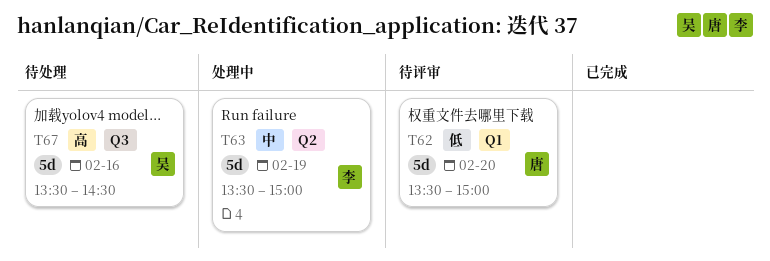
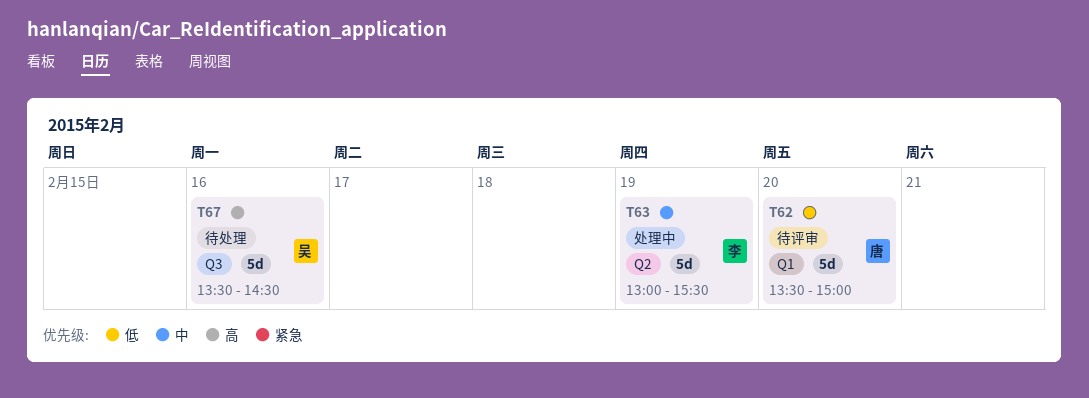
T63, begins: 13:30 -> 13:00
T63, ends: 15:00 -> 15:30

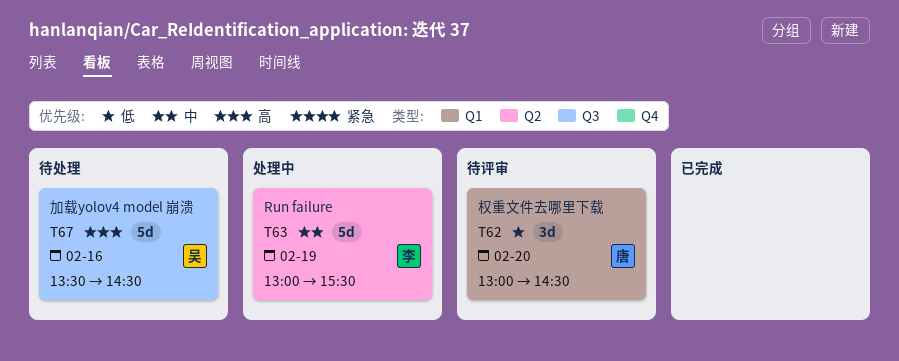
T62, estimate: 5d -> 3d
T62, begins: 13:30 -> 13:00
T62, ends: 15:00 -> 14:30

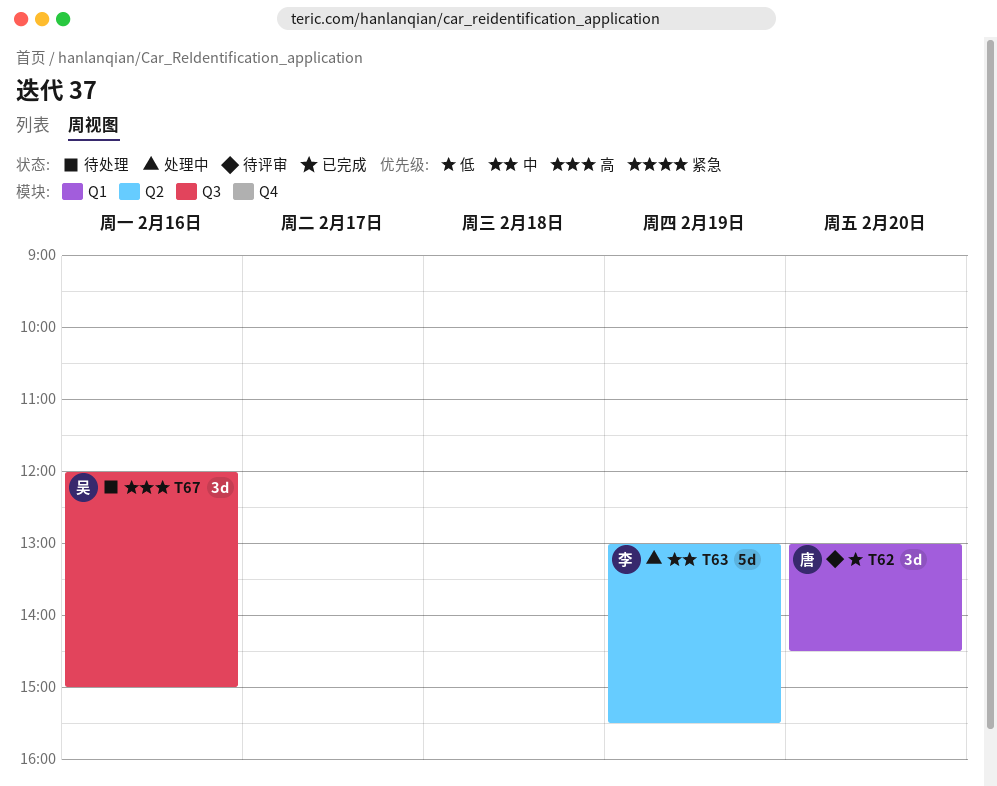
T67, estimate: 5d -> 3d
T67, begins: 13:30 -> 12:00
T67, ends: 14:30 -> 15:00

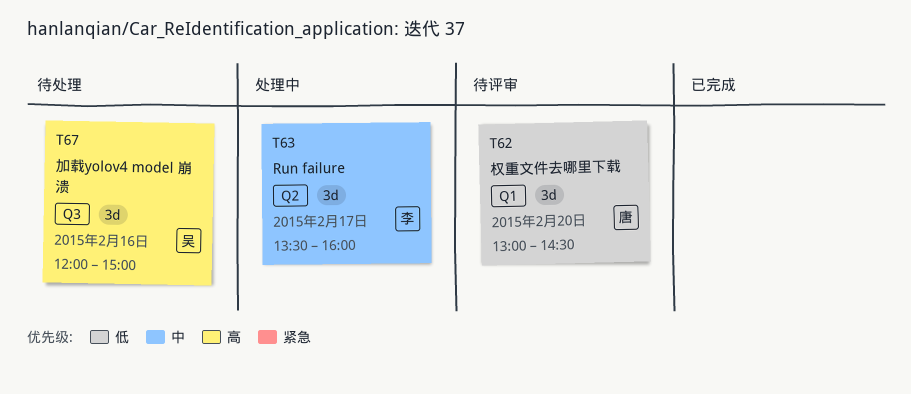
T63, estimate: 5d -> 3d
T63, day: Feb 19 -> Feb 17
T63, begins: 13:00 -> 13:30
T63, ends: 15:30 -> 16:00

